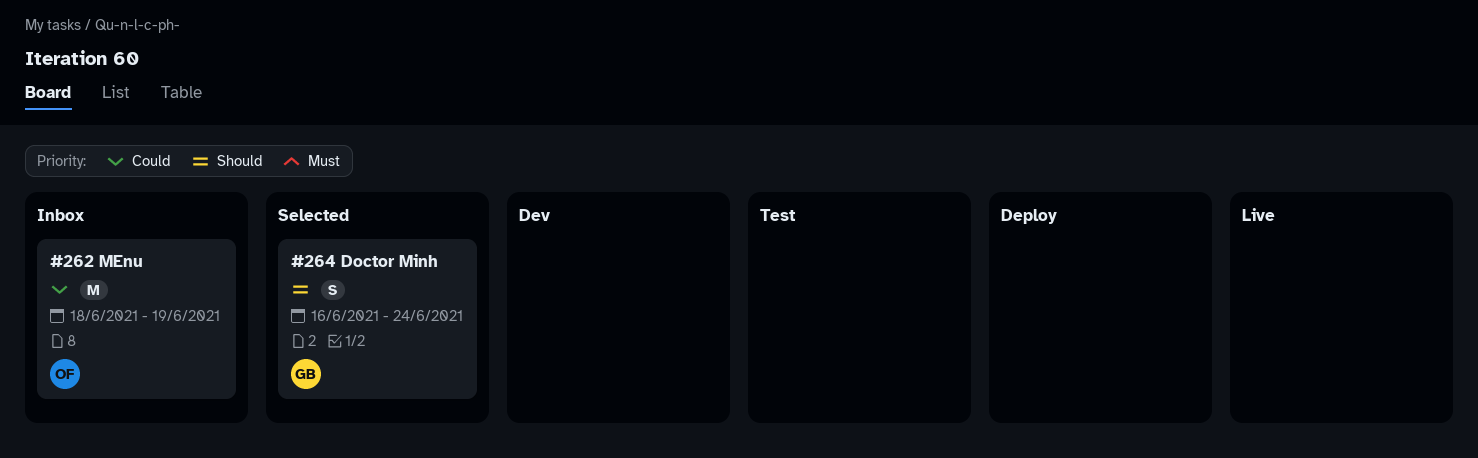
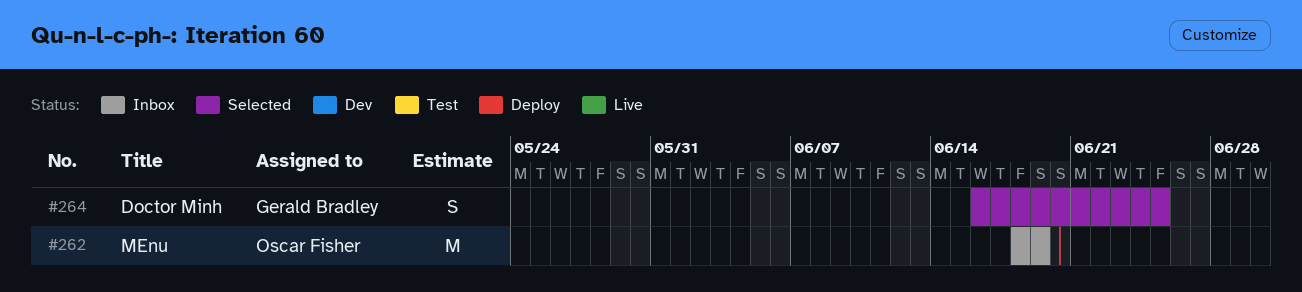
#264, due: Jun 24 -> Jun 25

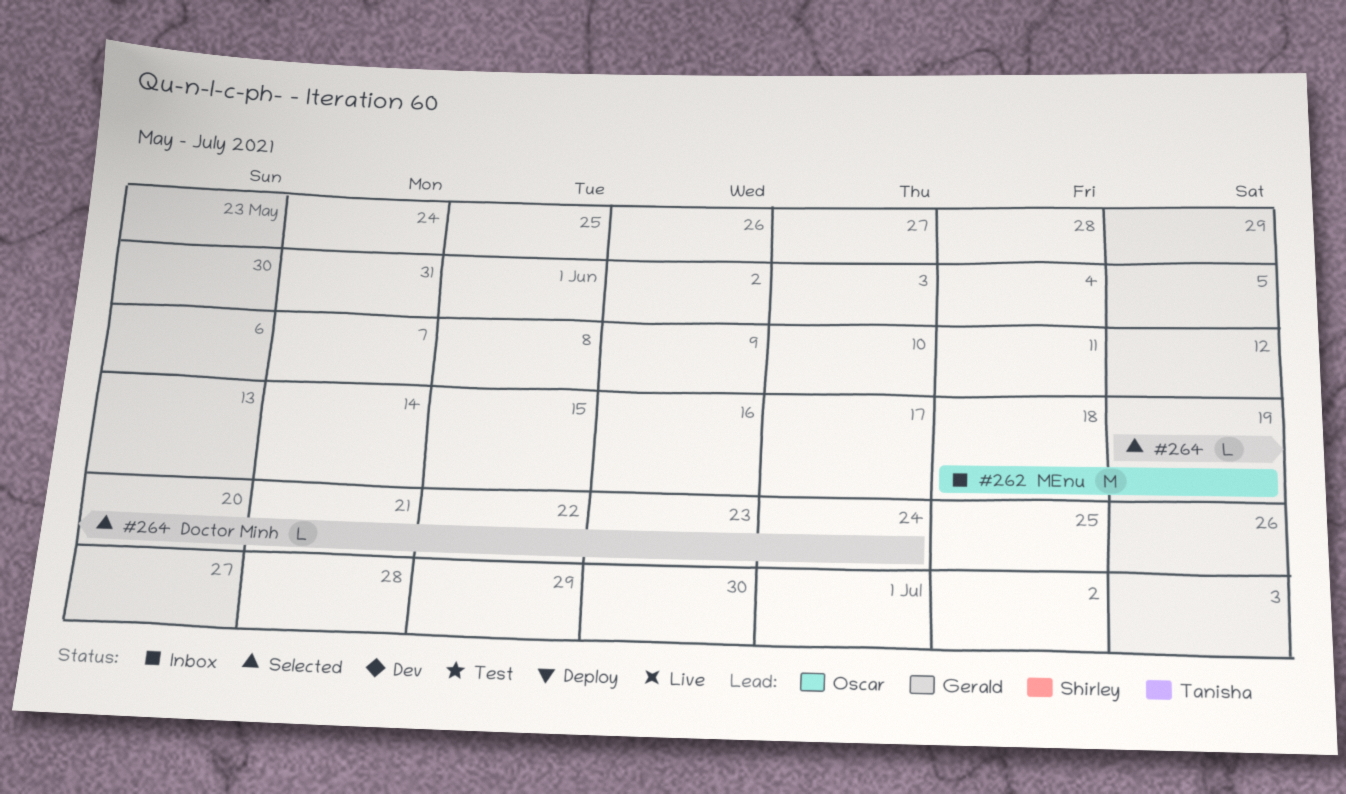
#264, estimate: S -> L
#264, start: Jun 16 -> Jun 19
#264, due: Jun 25 -> Jun 24

